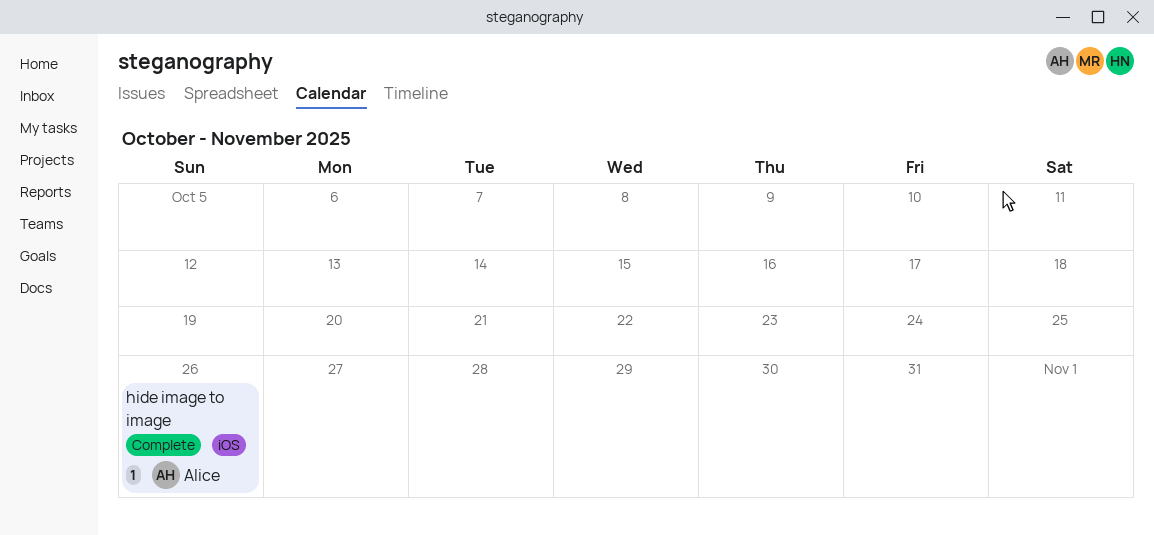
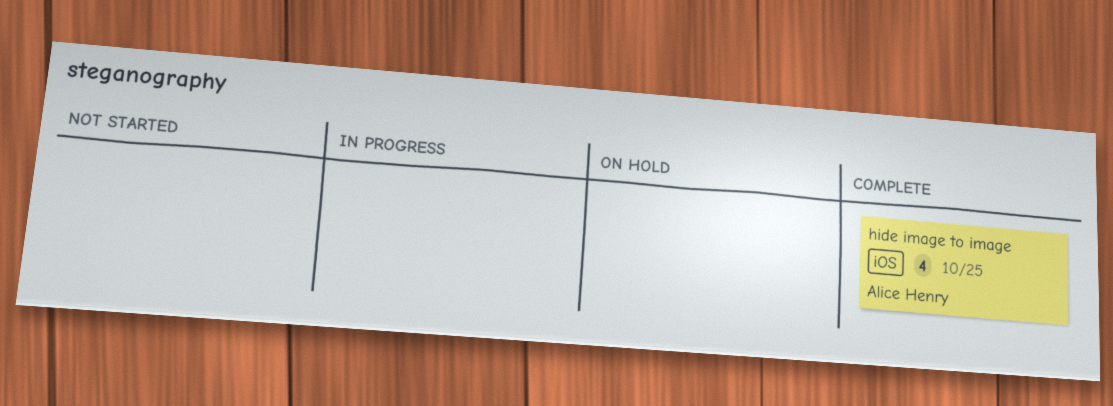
hide image to image, estimate: 1 -> 4
hide image to image, due: Oct 26 -> Oct 25

